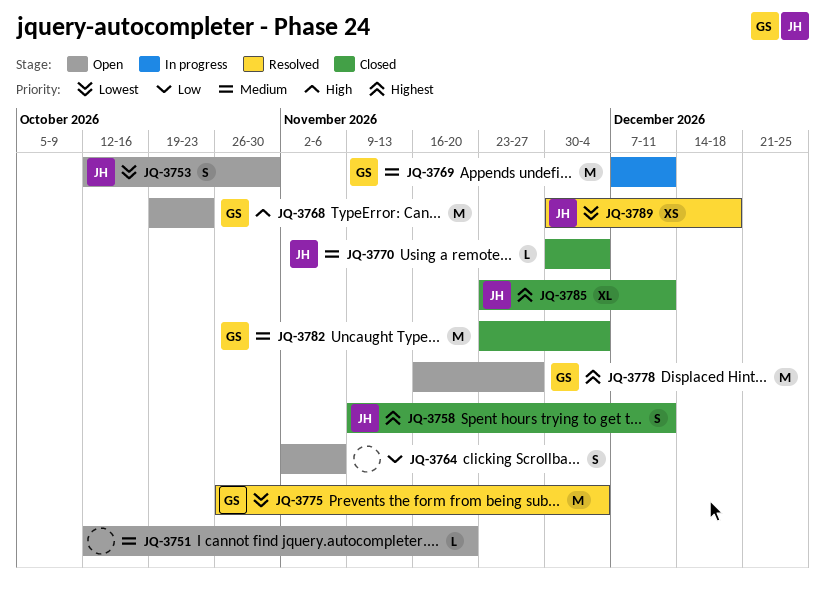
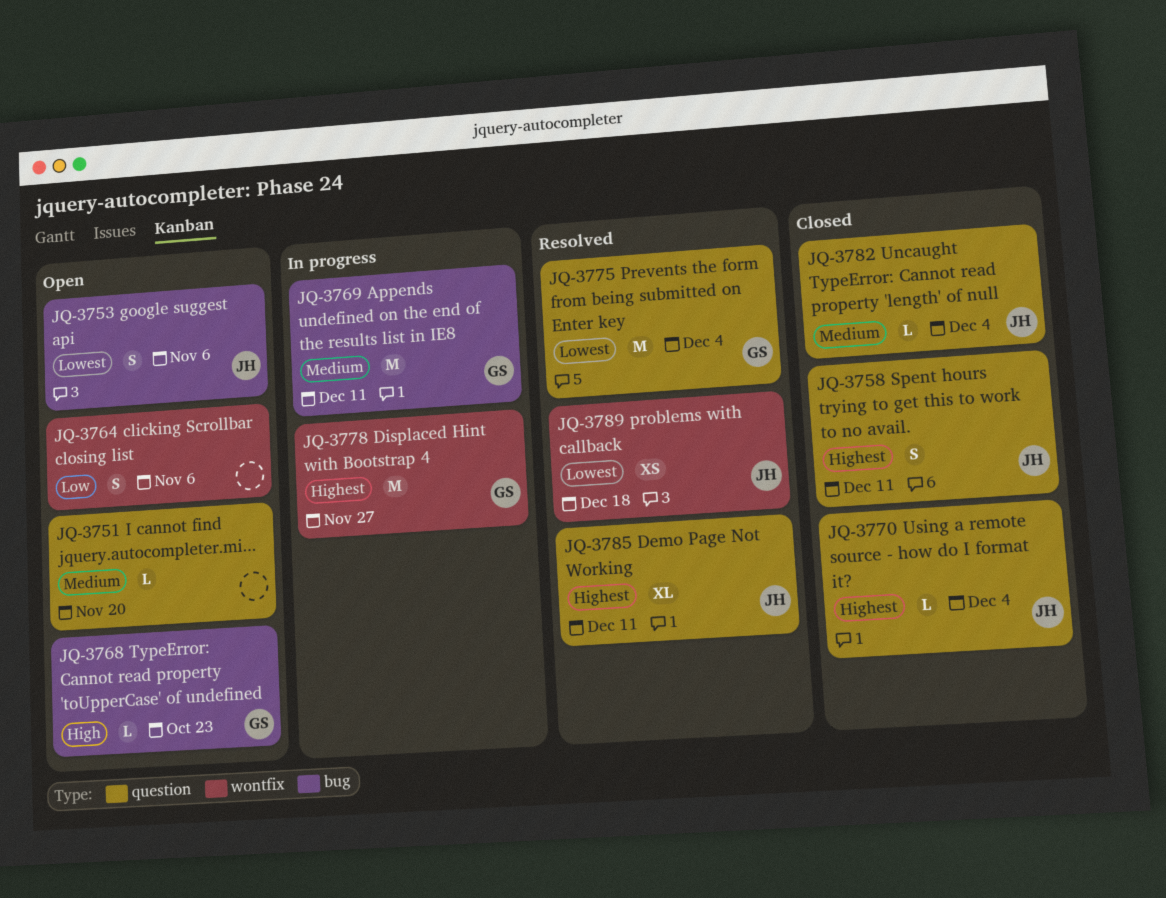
JQ-3753, due: Oct 30 -> Nov 6
JQ-3768, estimate: M -> L
JQ-3770, priority: Medium -> Highest
JQ-3778, status: Open -> In progress
JQ-3782, owner: GS -> JH
JQ-3782, estimate: M -> L
JQ-3785, status: Closed -> Resolved

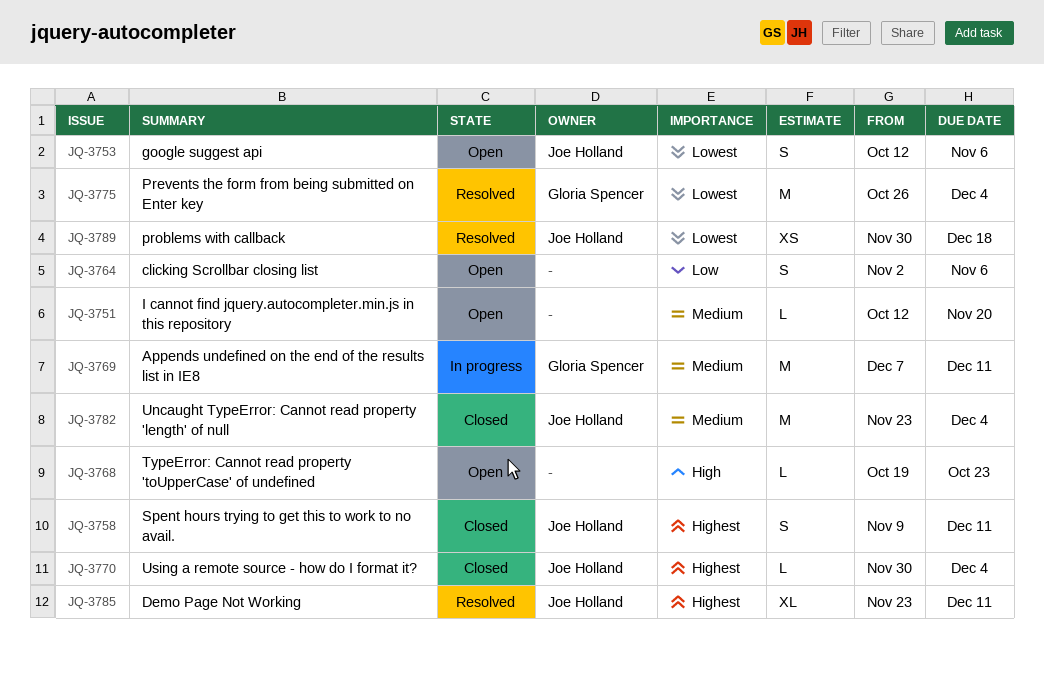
JQ-3768, owner: Gloria Spencer -> none
JQ-3778: present -> none
JQ-3782, estimate: L -> M

